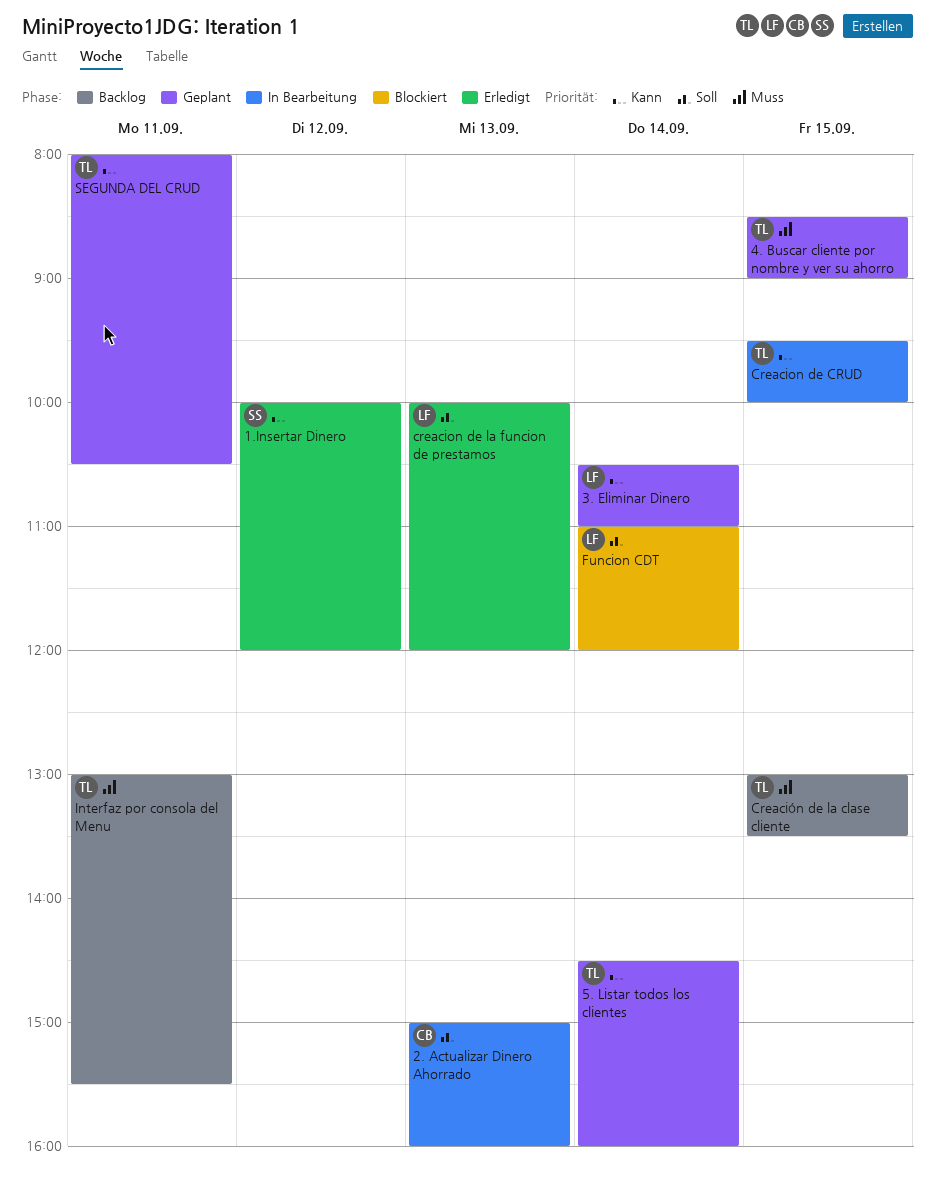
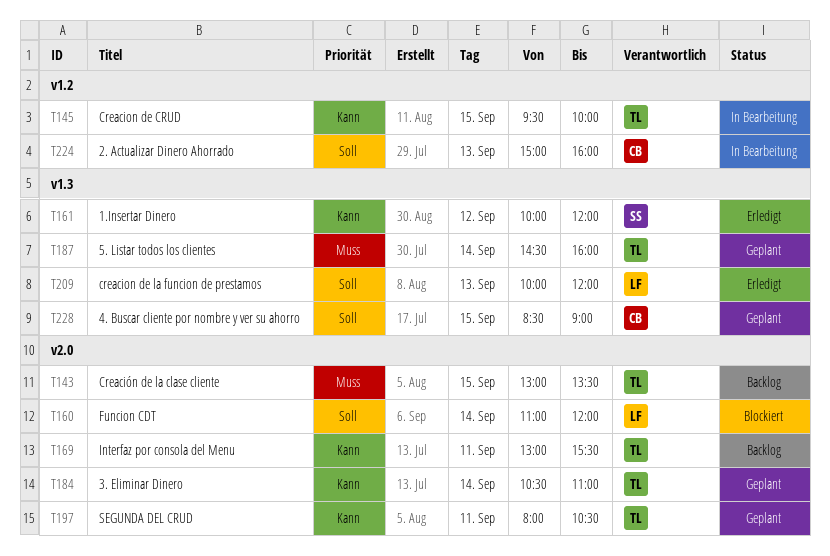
3. Eliminar Dinero, owner: LF -> TL
4. Buscar cliente por nombre y ver su ahorro, owner: TL -> CB
4. Buscar cliente por nombre y ver su ahorro, priority: Muss -> Soll
5. Listar todos los clientes, priority: Kann -> Muss
Interfaz por consola del Menu, priority: Muss -> Kann

